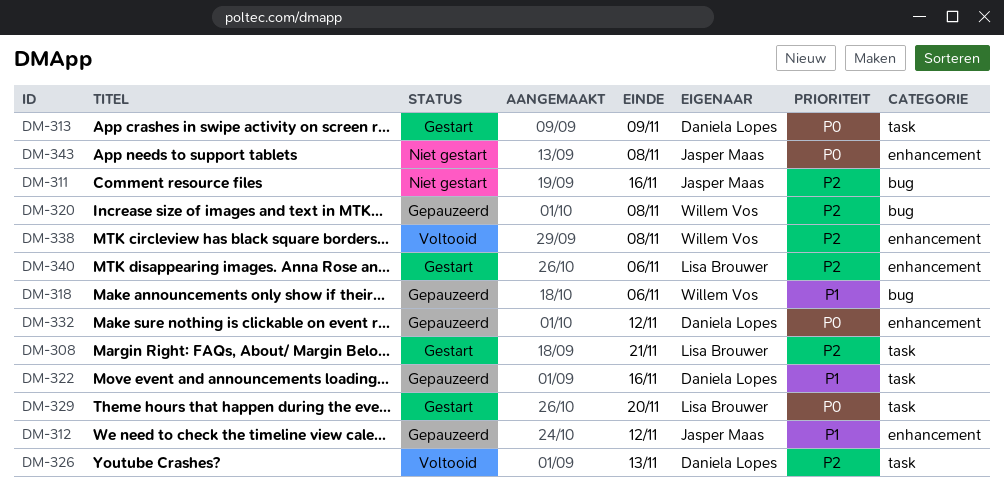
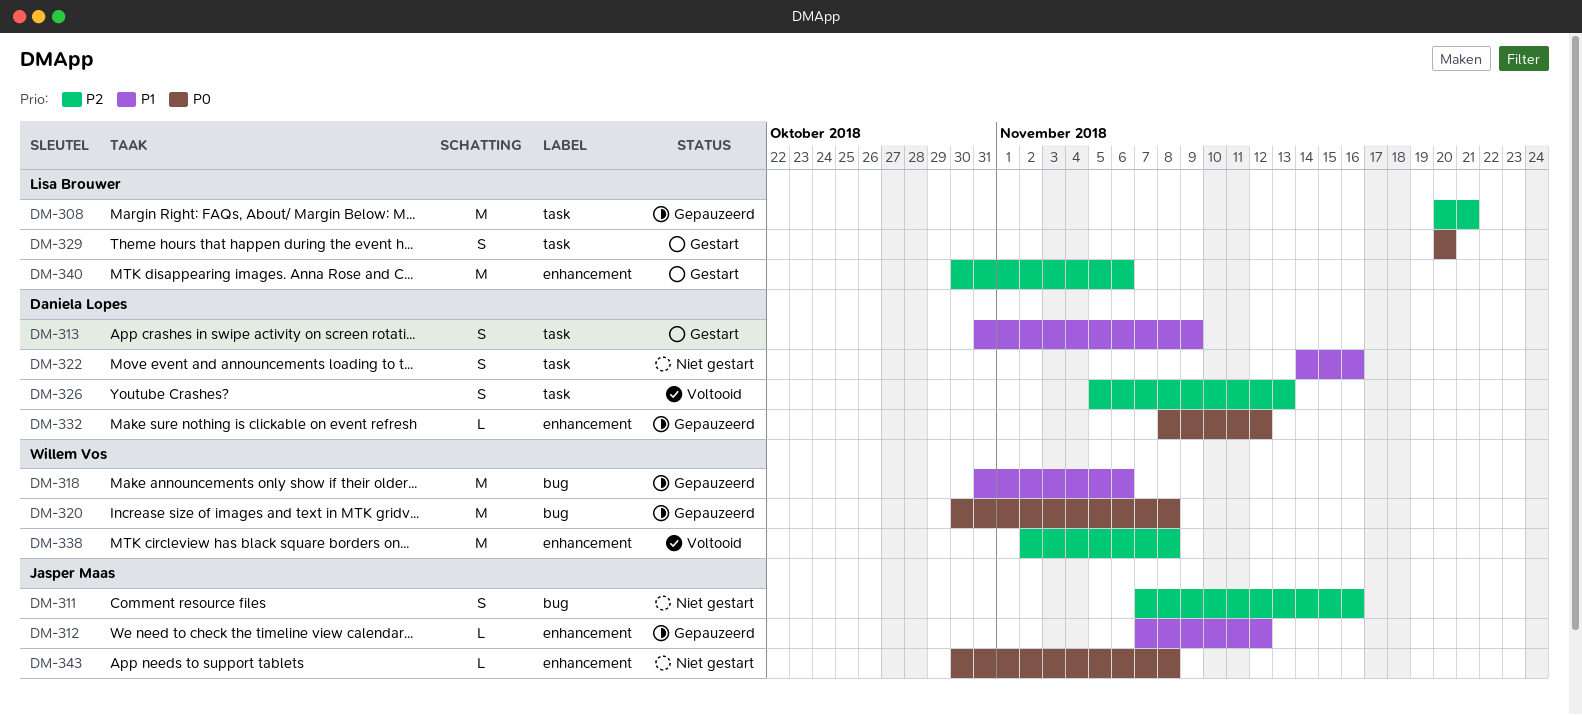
DM-308, status: Gestart -> Gepauzeerd
DM-313, priority: P0 -> P1
DM-320, priority: P2 -> P0
DM-322, status: Gepauzeerd -> Niet gestart

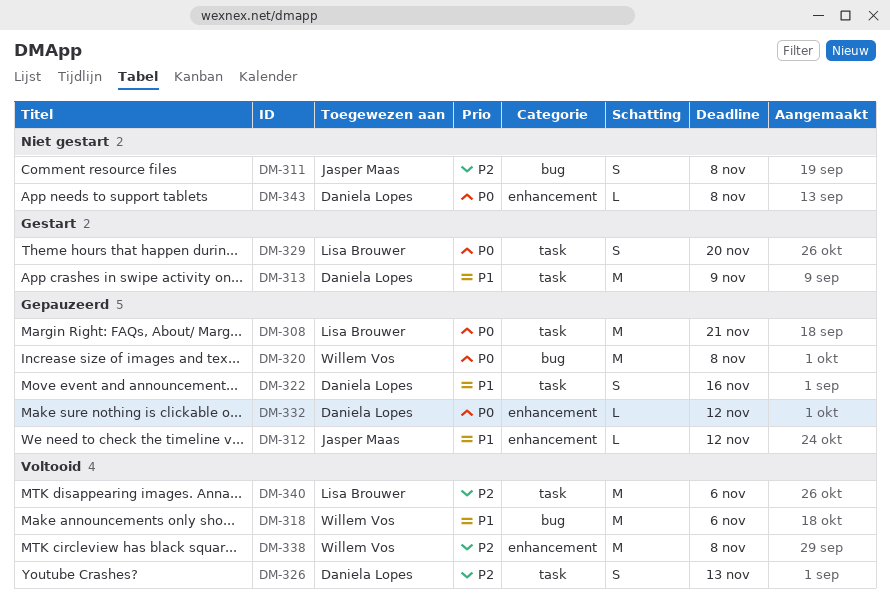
DM-308, priority: P2 -> P0
DM-311, due: Nov 16 -> Nov 8
DM-313, estimate: S -> M
DM-318, status: Gepauzeerd -> Voltooid
DM-322, status: Niet gestart -> Gepauzeerd
DM-340, status: Gestart -> Voltooid
DM-340, label: enhancement -> task
DM-343, owner: Jasper Maas -> Daniela Lopes

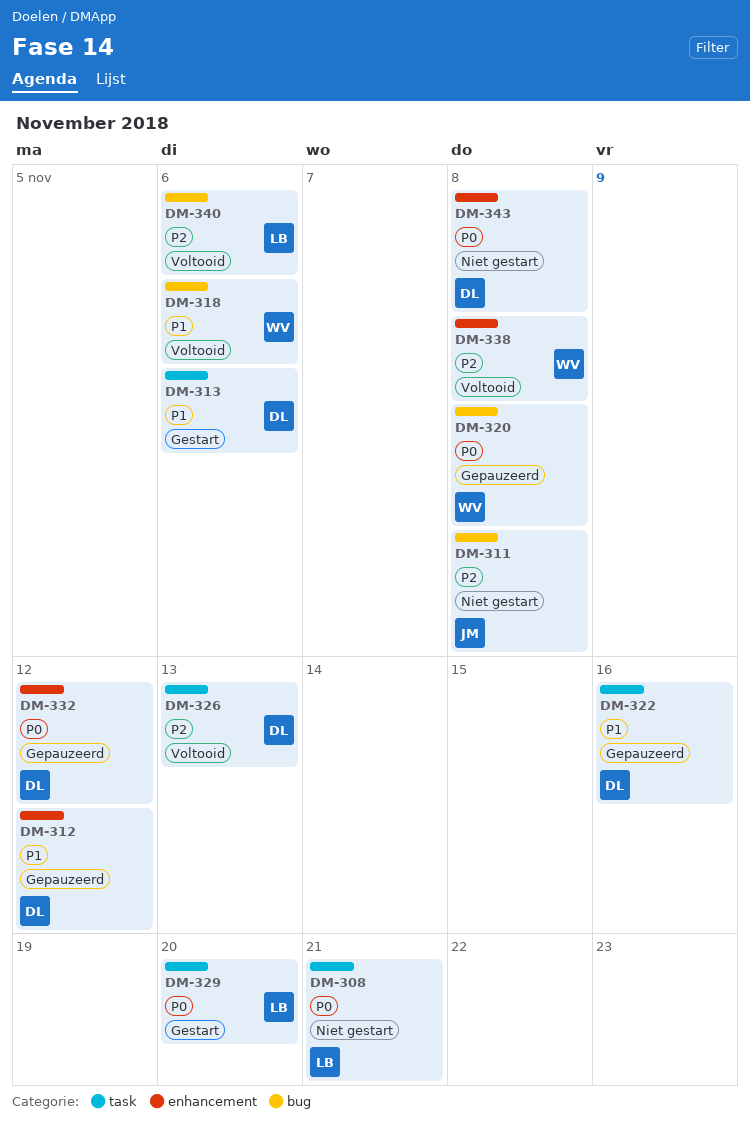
DM-308, status: Gepauzeerd -> Niet gestart
DM-312, owner: Jasper Maas -> Daniela Lopes
DM-313, due: Nov 9 -> Nov 6
DM-340, label: task -> bug

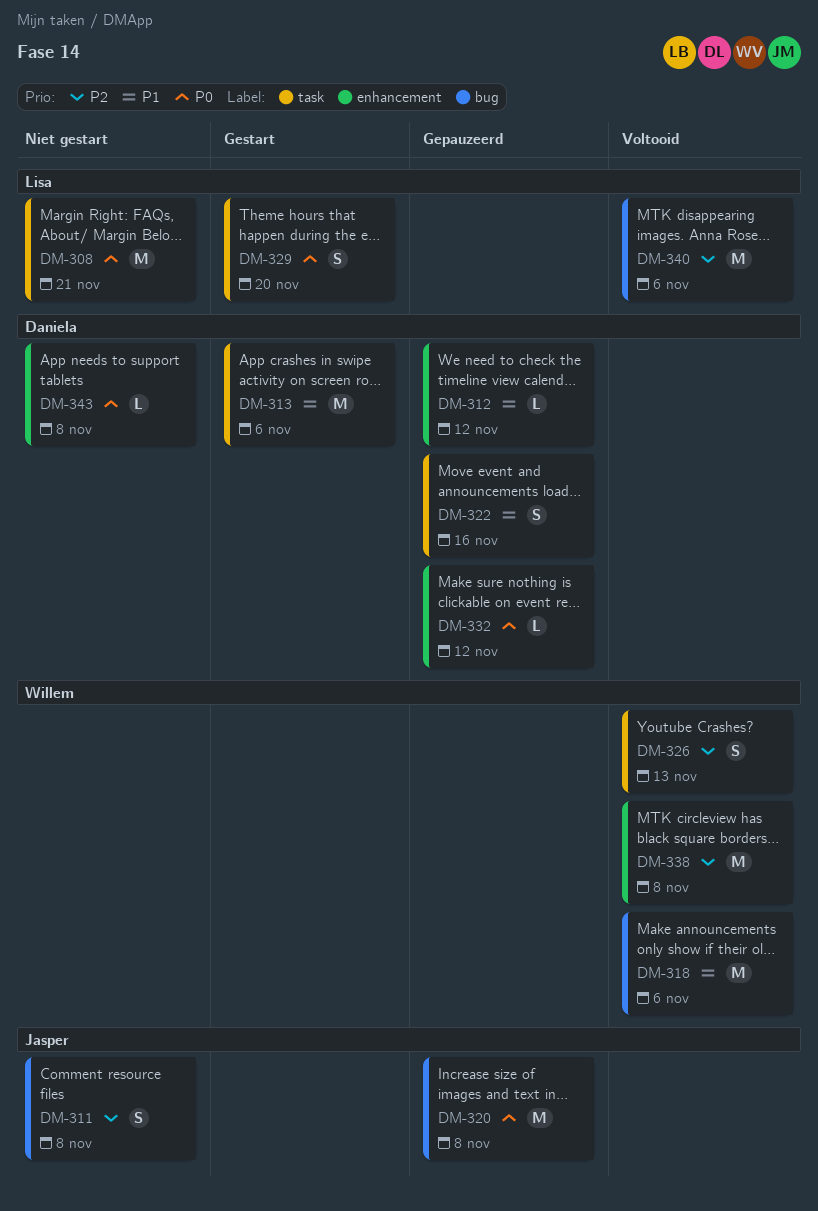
DM-320, owner: Willem -> Jasper
DM-326, owner: Daniela -> Willem

